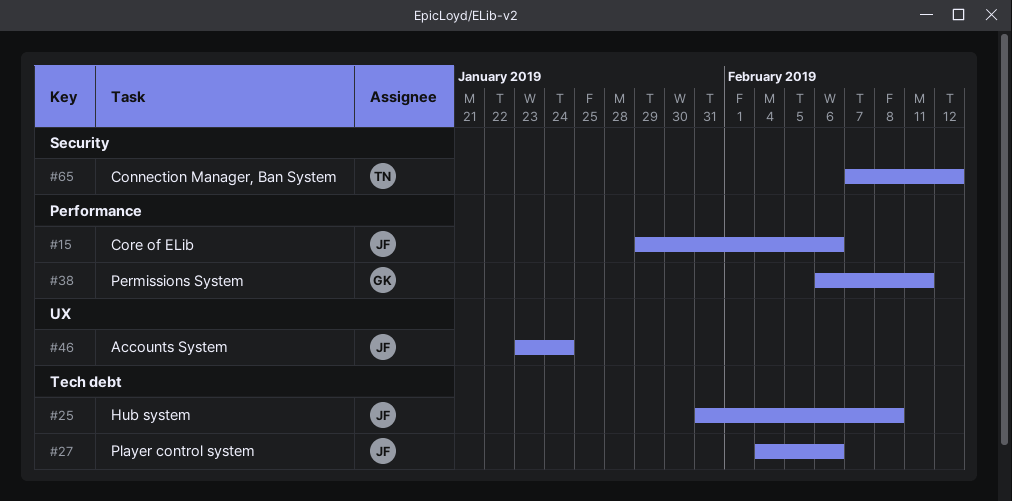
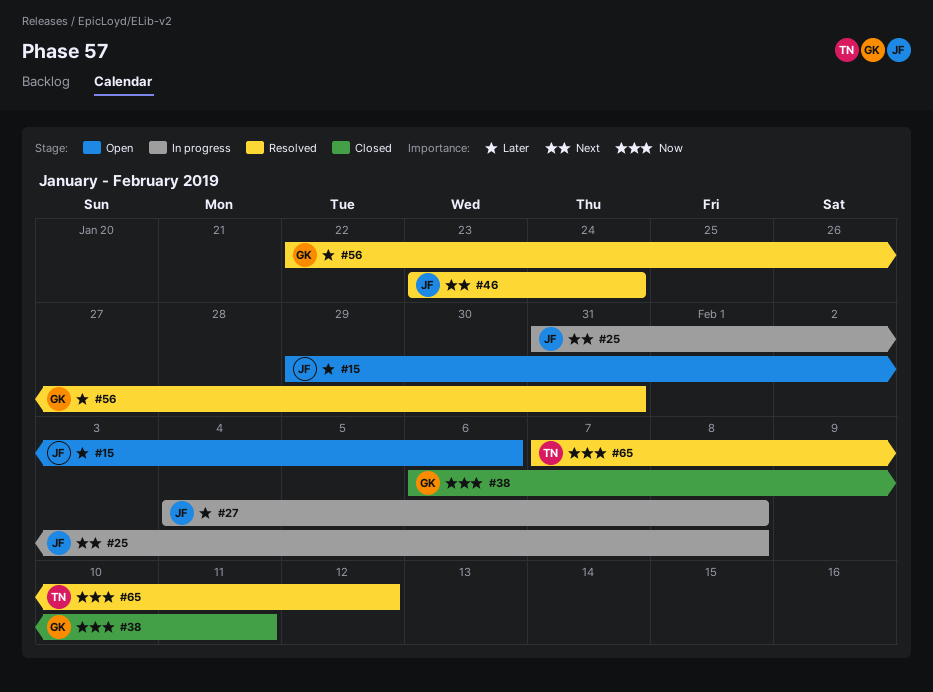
#27, due: Feb 6 -> Feb 8
#56: none -> present

